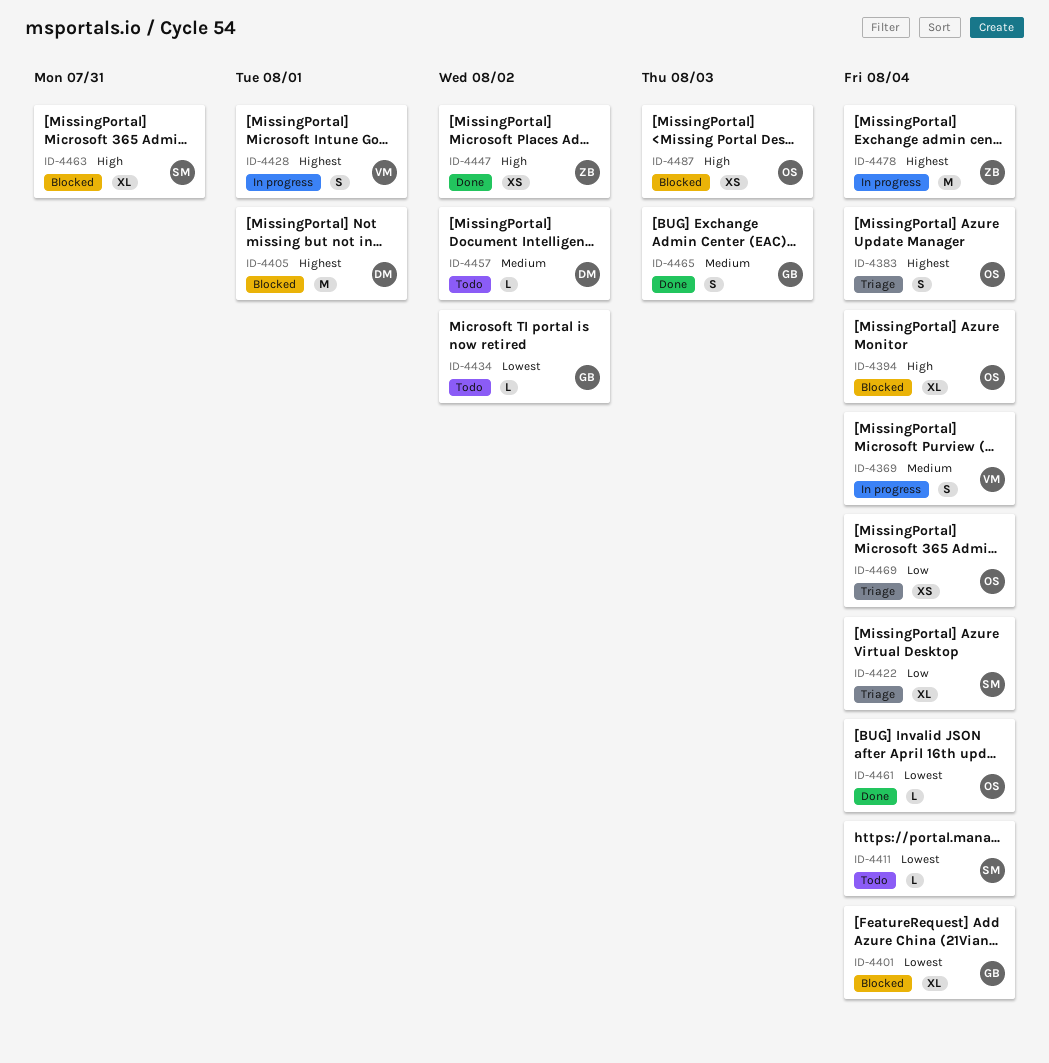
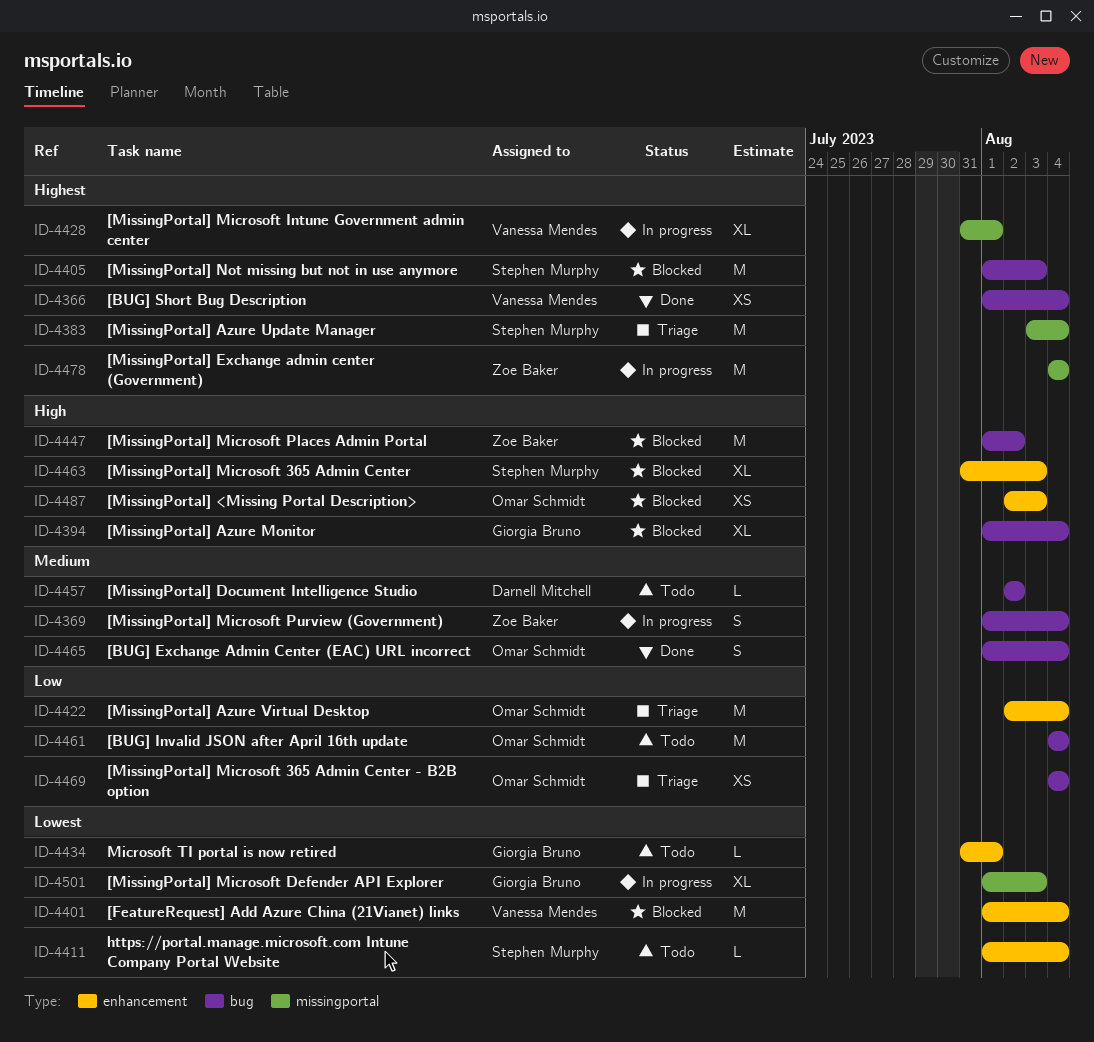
ID-4366: none -> present
ID-4369, owner: Vanessa Mendes -> Zoe Baker
ID-4383, owner: Omar Schmidt -> Stephen Murphy
ID-4383, estimate: S -> M
ID-4394, owner: Omar Schmidt -> Giorgia Bruno
ID-4401, owner: Giorgia Bruno -> Vanessa Mendes
ID-4401, estimate: XL -> M
ID-4405, owner: Darnell Mitchell -> Stephen Murphy
ID-4405, due: Aug 1 -> Aug 3
ID-4422, owner: Stephen Murphy -> Omar Schmidt
ID-4422, estimate: XL -> M
ID-4428, estimate: S -> XL
ID-4434, due: Aug 2 -> Aug 1
ID-4447, status: Done -> Blocked
ID-4447, estimate: XS -> M
ID-4461, status: Done -> Todo
ID-4461, priority: Lowest -> Low
ID-4461, estimate: L -> M
ID-4463, due: Jul 31 -> Aug 3
ID-4465, owner: Giorgia Bruno -> Omar Schmidt
ID-4465, due: Aug 3 -> Aug 4
ID-4501: none -> present

